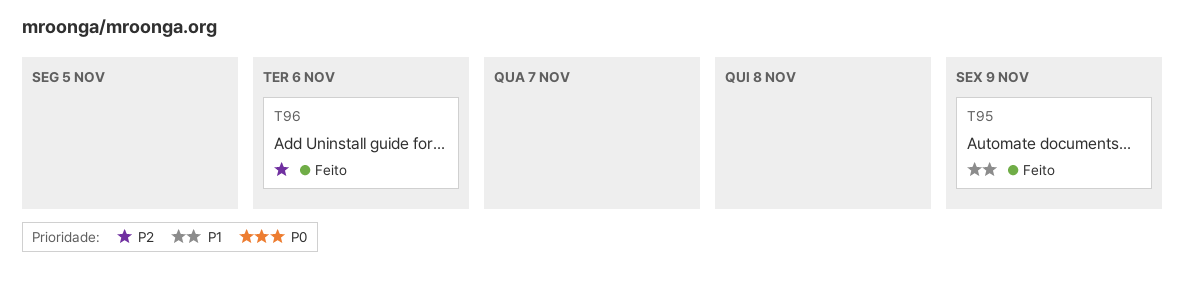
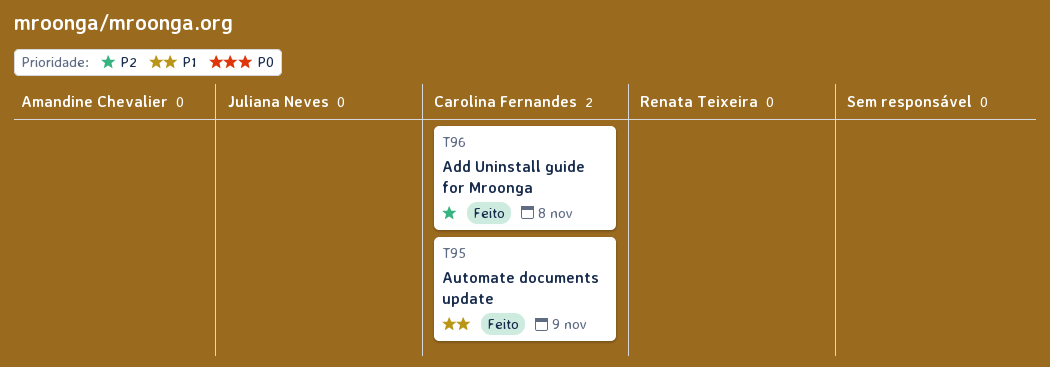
T96, due: Nov 6 -> Nov 8

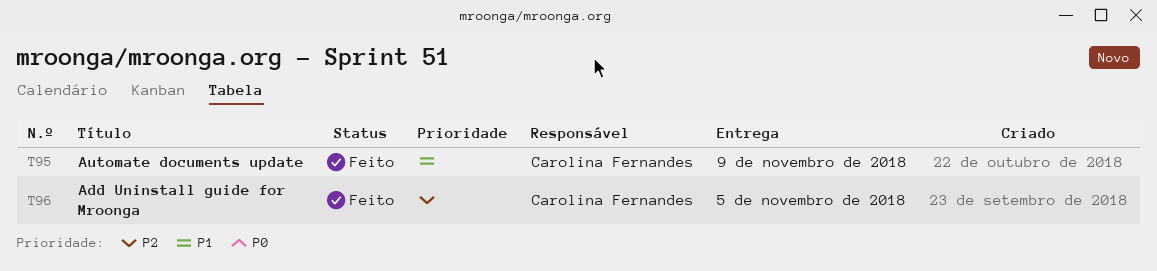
T96, due: Nov 8 -> Nov 5

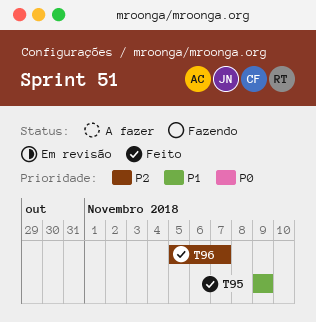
T96, due: Nov 5 -> Nov 7

